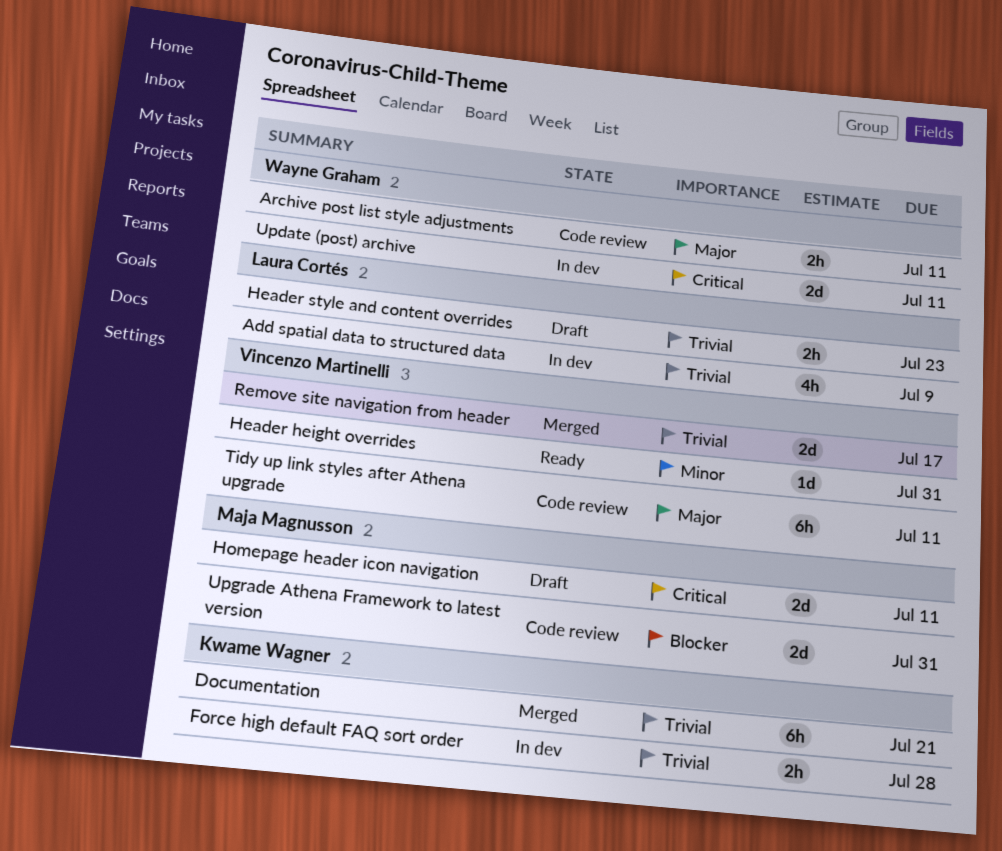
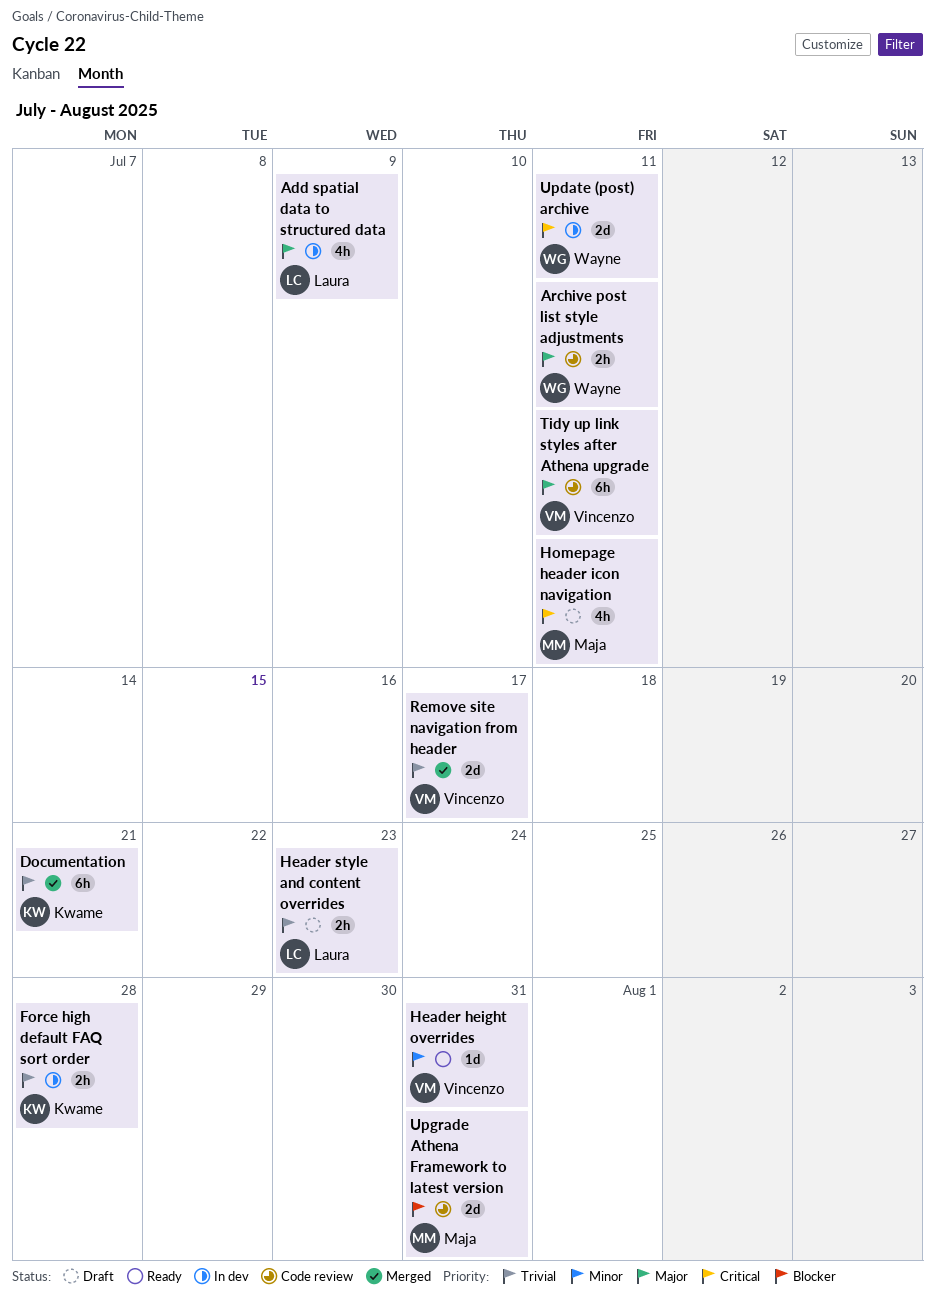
Add spatial data to structured data, priority: Trivial -> Major
Homepage header icon navigation, estimate: 2d -> 4h

